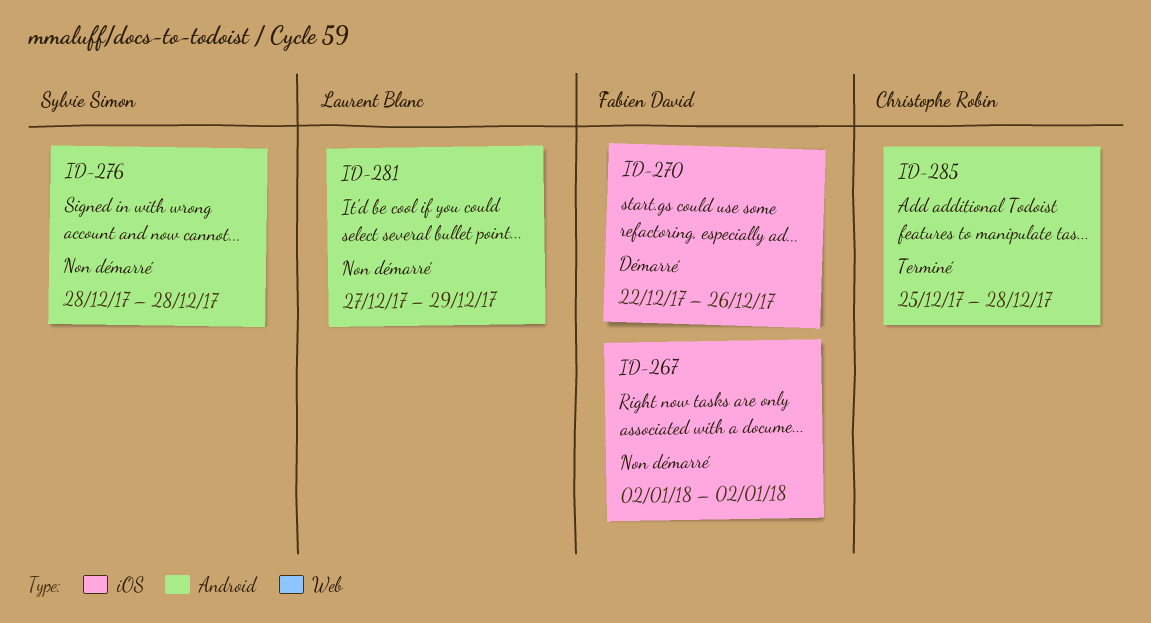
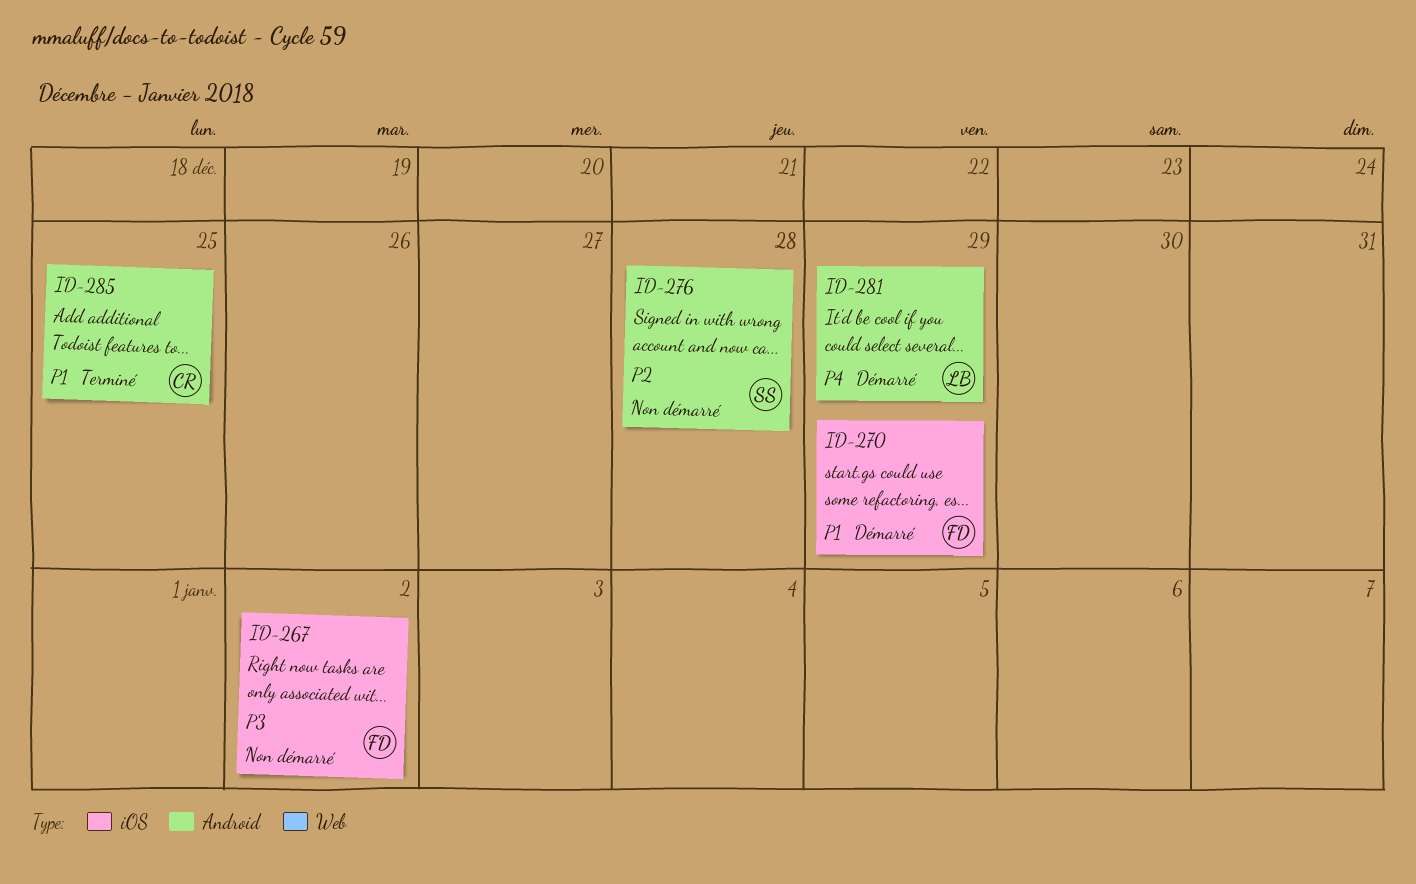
ID-270, due: Dec 26 -> Dec 29
ID-281, status: Non démarré -> Démarré
ID-285, due: Dec 28 -> Dec 25

